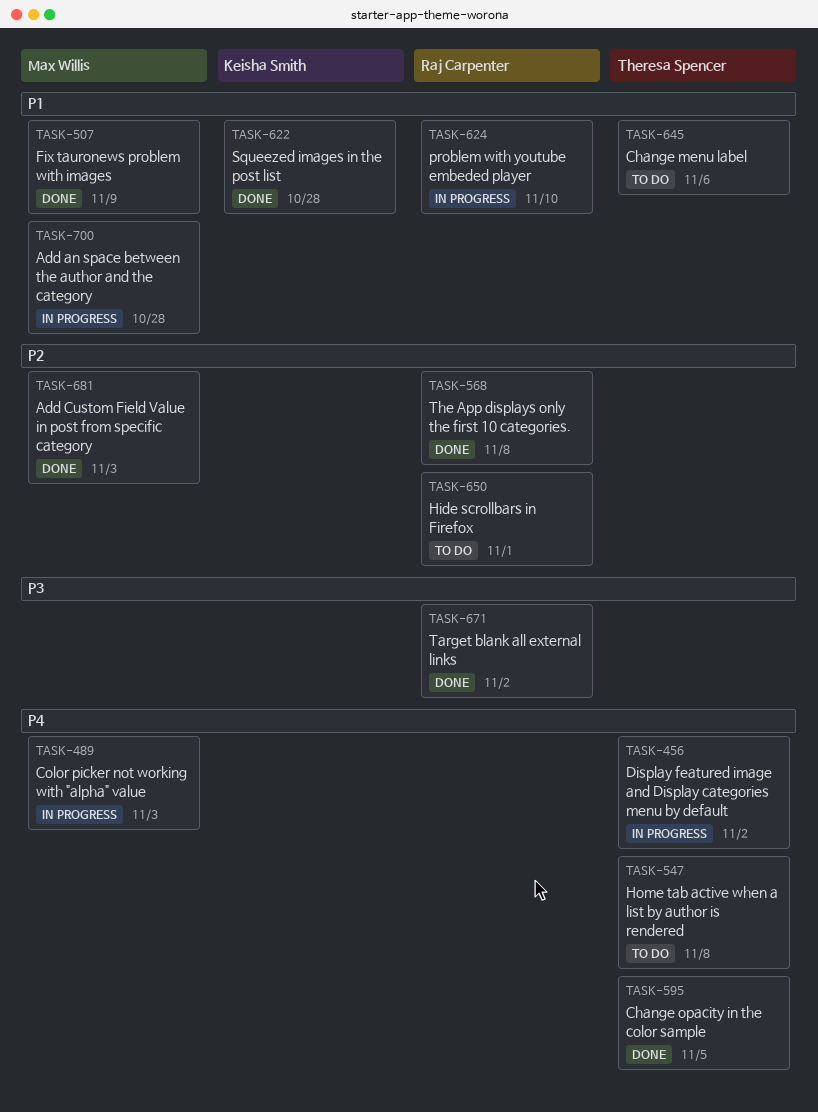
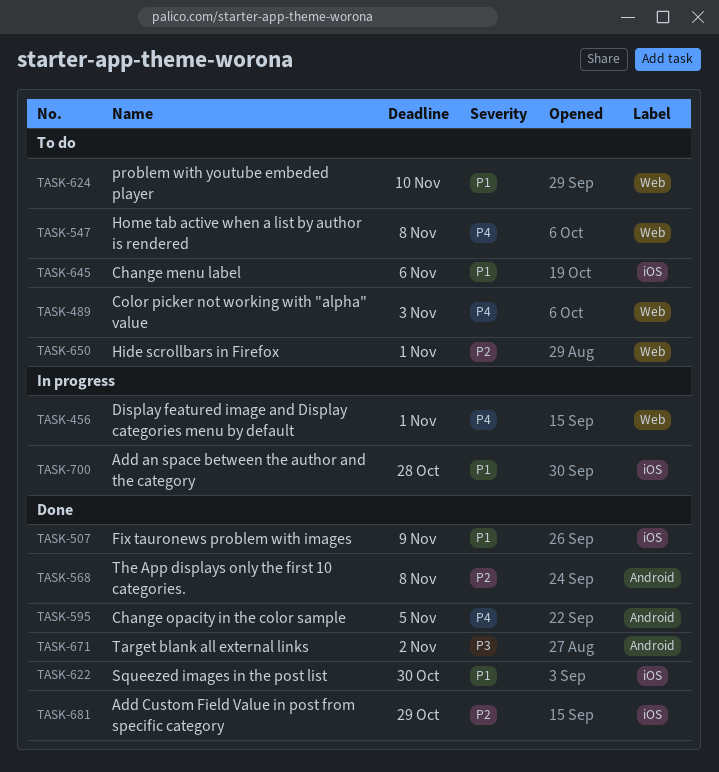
TASK-456, due: Nov 2 -> Nov 1
TASK-489, status: In progress -> To do
TASK-622, due: Oct 28 -> Oct 30
TASK-624, status: In progress -> To do
TASK-681, due: Nov 3 -> Oct 29

